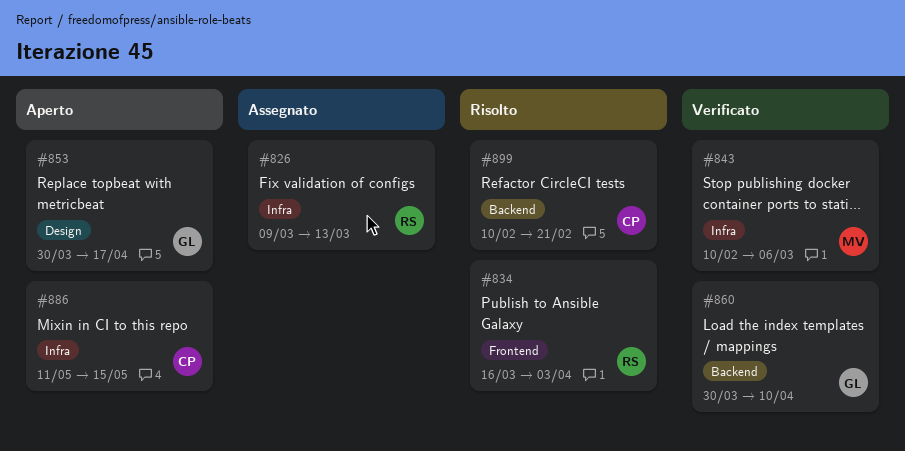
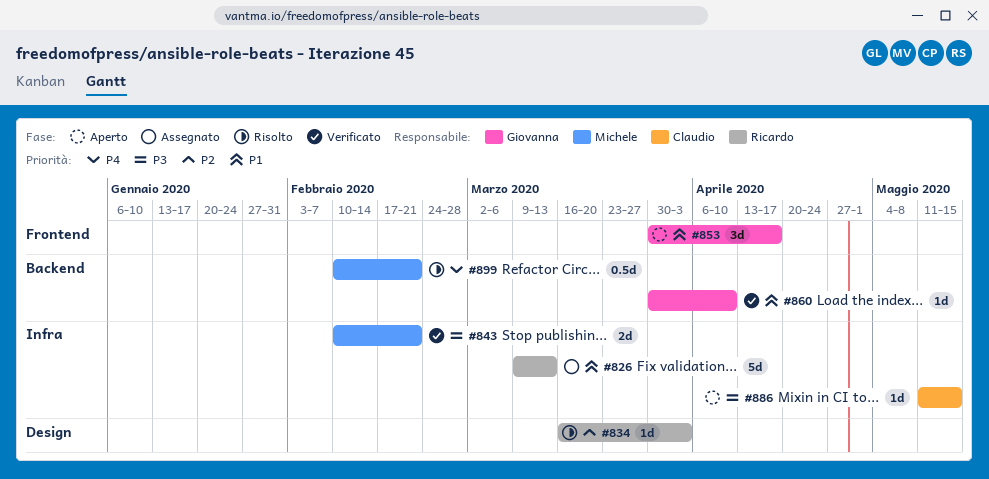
#834, label: Frontend -> Design
#843, due: Mar 6 -> Feb 21
#853, label: Design -> Frontend
#899, owner: Claudio -> Michele

